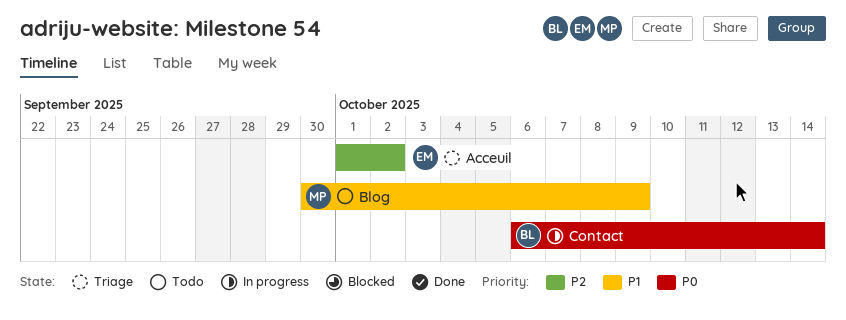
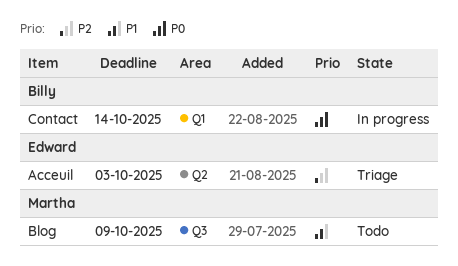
Acceuil, due: Oct 2 -> Oct 3

